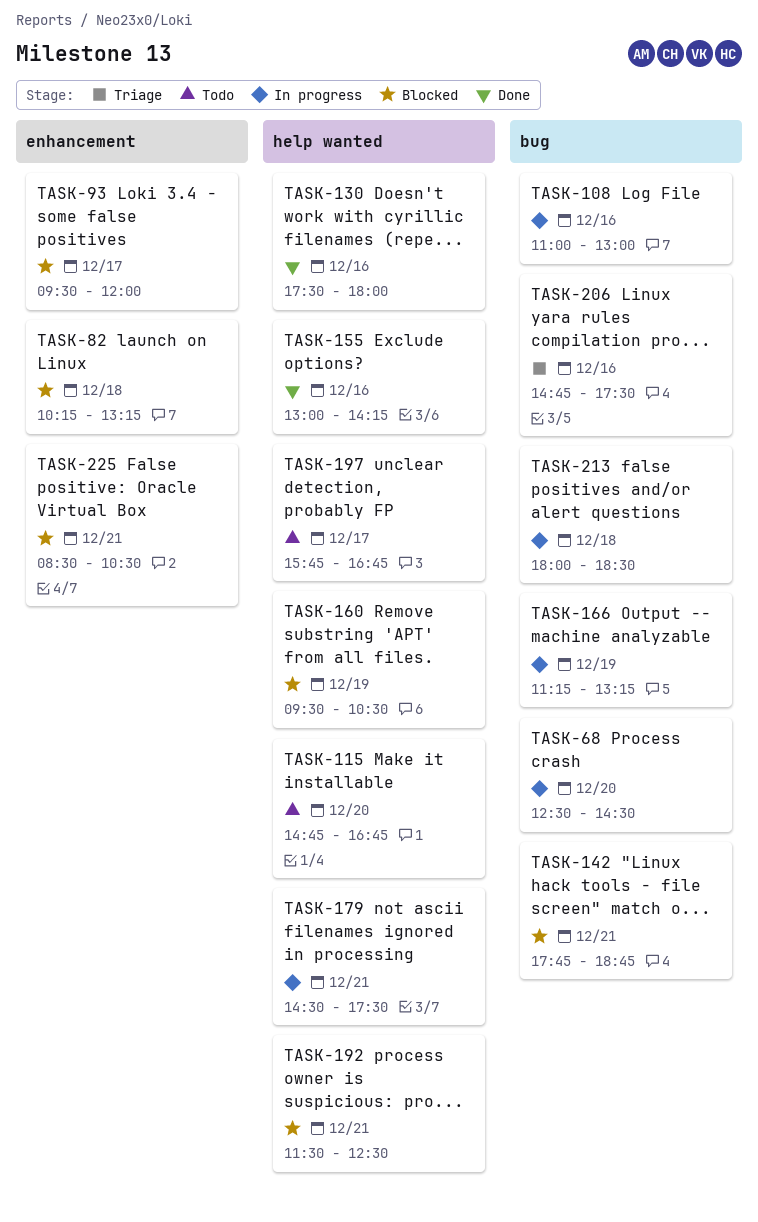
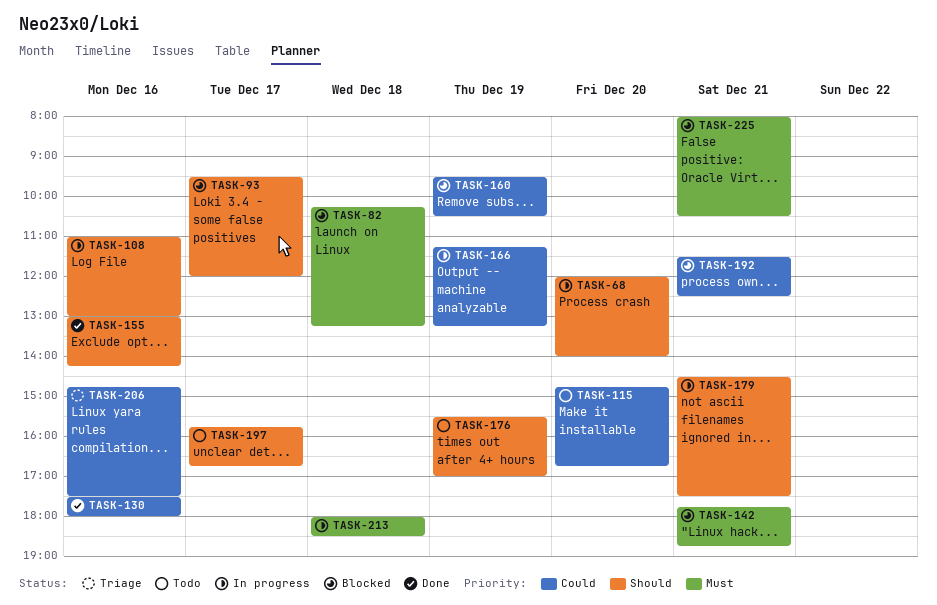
TASK-68, begins: 12:30 -> 12:00
TASK-68, ends: 14:30 -> 14:00
TASK-176: none -> present
TASK-225, begins: 08:30 -> 08:00

